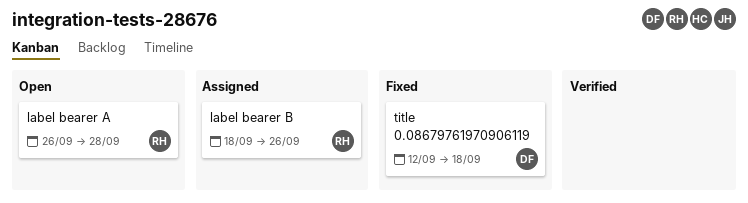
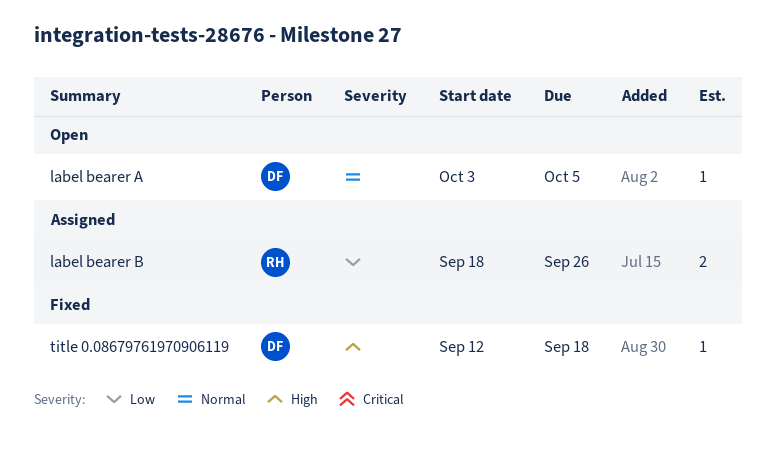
label bearer A, owner: RH -> DF
label bearer A, start: Sep 26 -> Oct 3
label bearer A, due: Sep 28 -> Oct 5

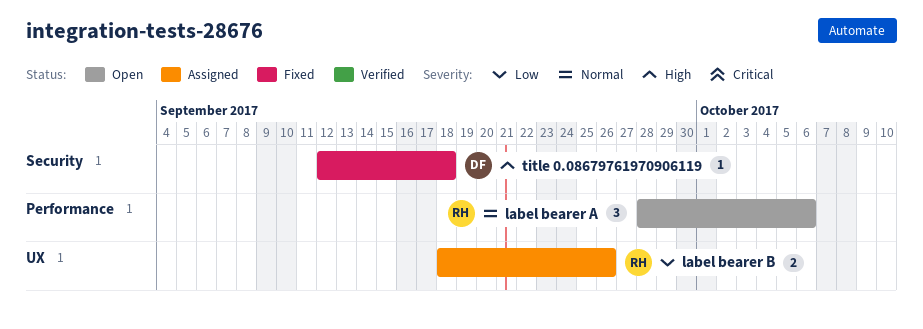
label bearer A, owner: DF -> RH
label bearer A, estimate: 1 -> 3
label bearer A, start: Oct 3 -> Sep 28
label bearer A, due: Oct 5 -> Oct 6

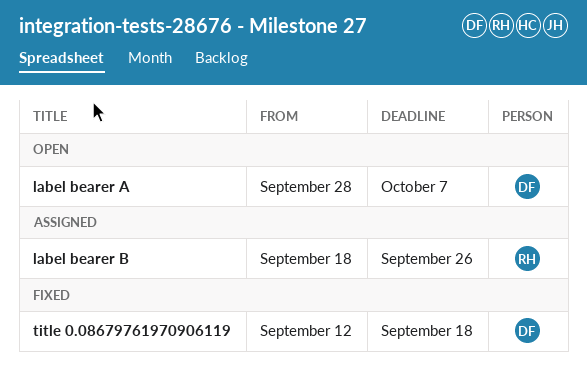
label bearer A, owner: RH -> DF
label bearer A, due: Oct 6 -> Oct 7

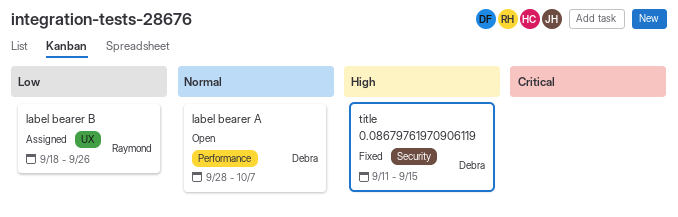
title 0.08679761970906119, start: Sep 12 -> Sep 11
title 0.08679761970906119, due: Sep 18 -> Sep 15

